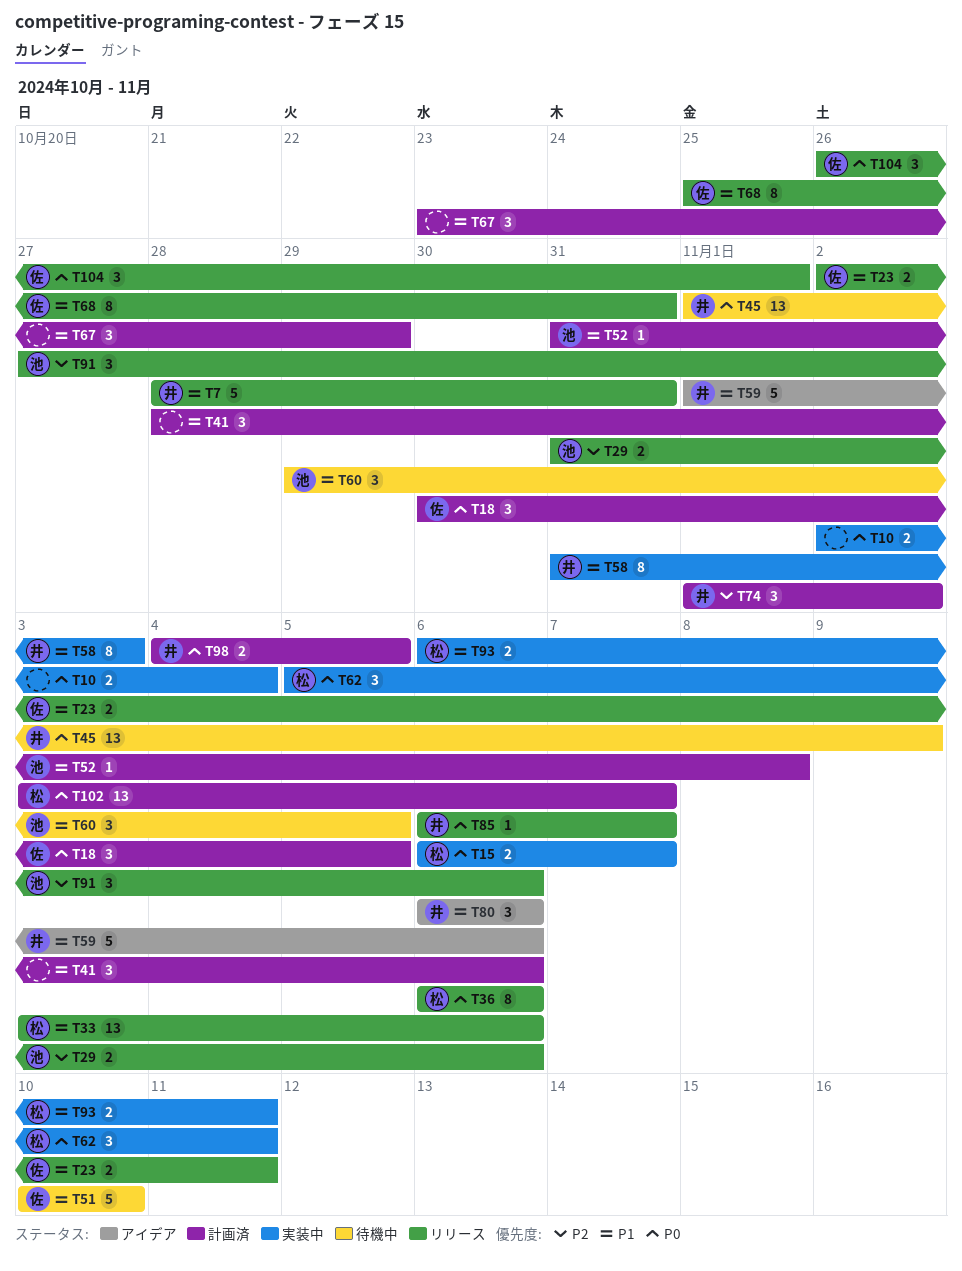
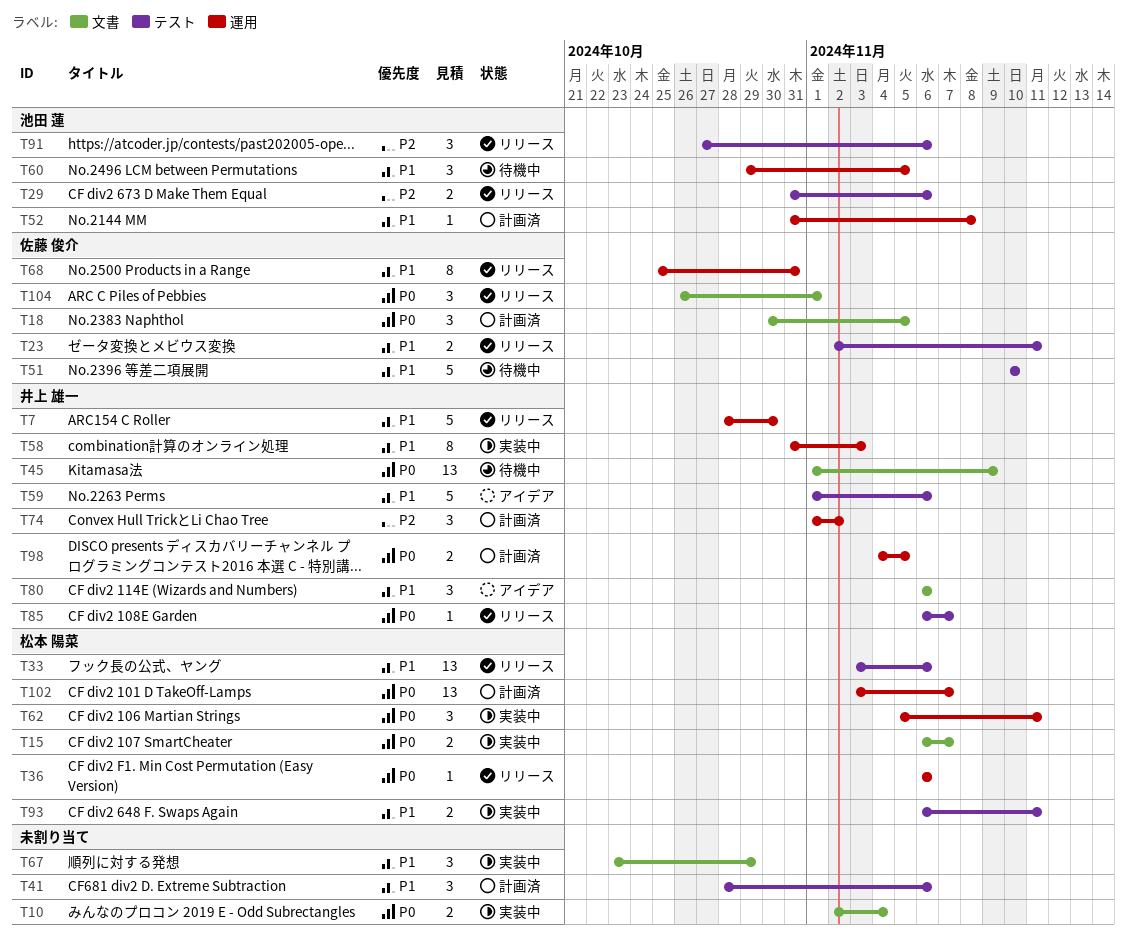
T7, due: Oct 31 -> Oct 30
T36, estimate: 8 -> 1
T67, status: 計画済 -> 実装中

